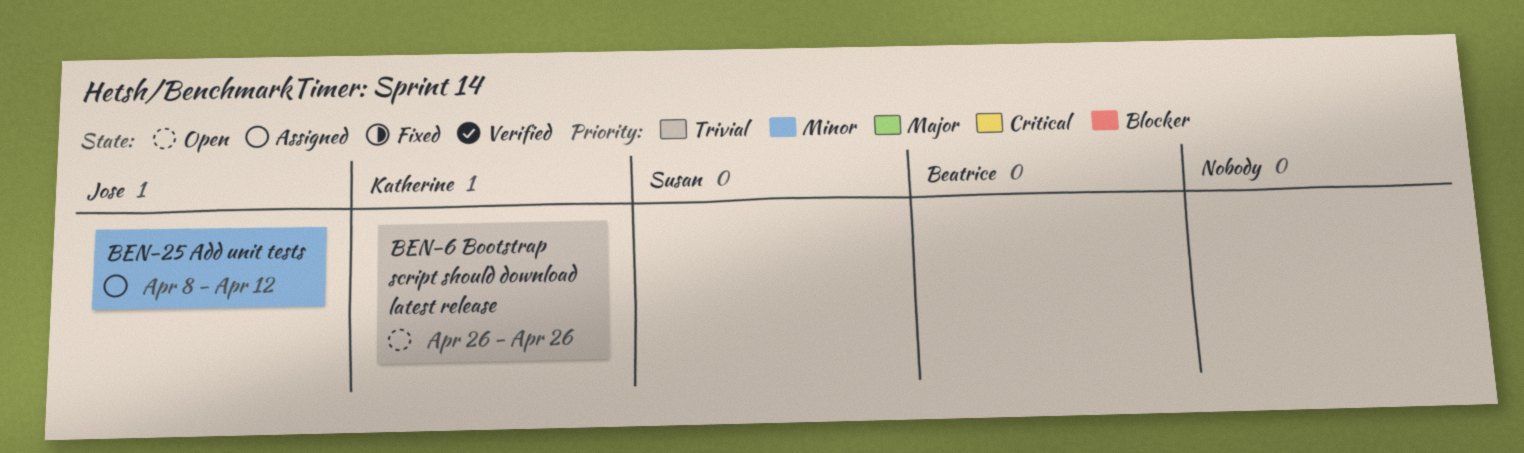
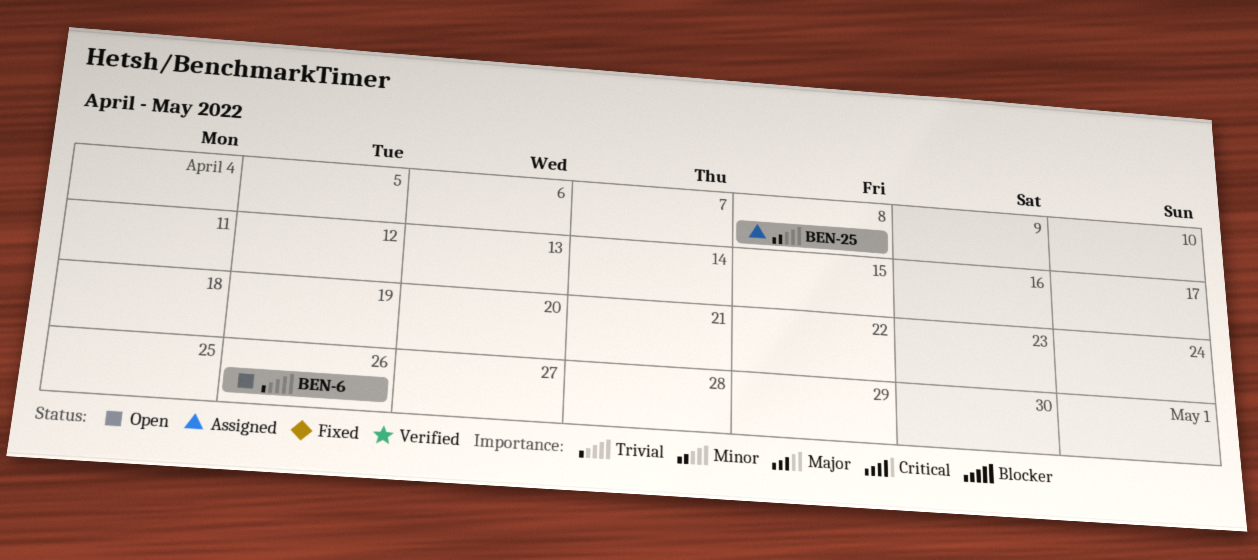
BEN-25, due: Apr 12 -> Apr 8

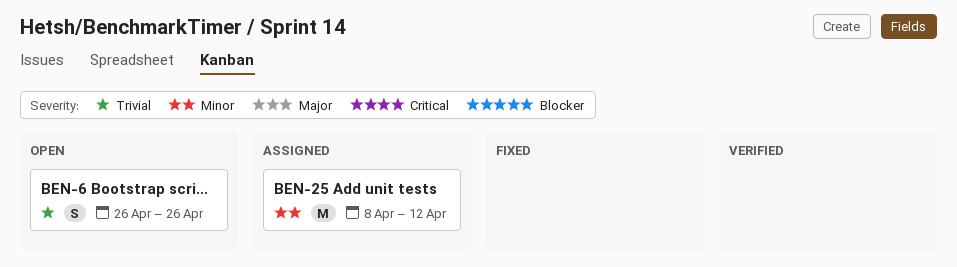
BEN-25, due: Apr 8 -> Apr 12

